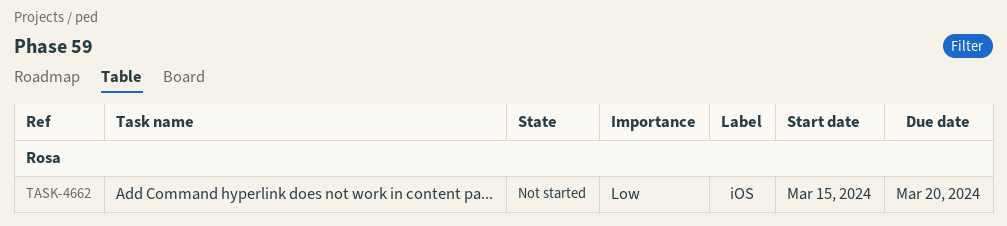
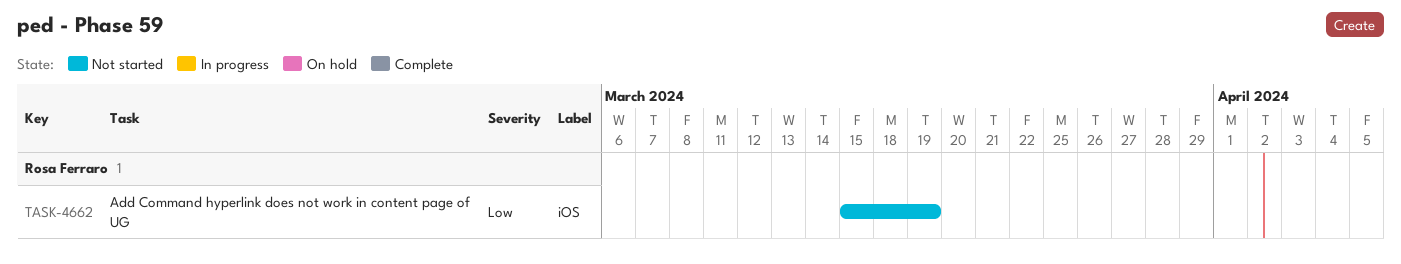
TASK-4662, due: Mar 20 -> Mar 19

